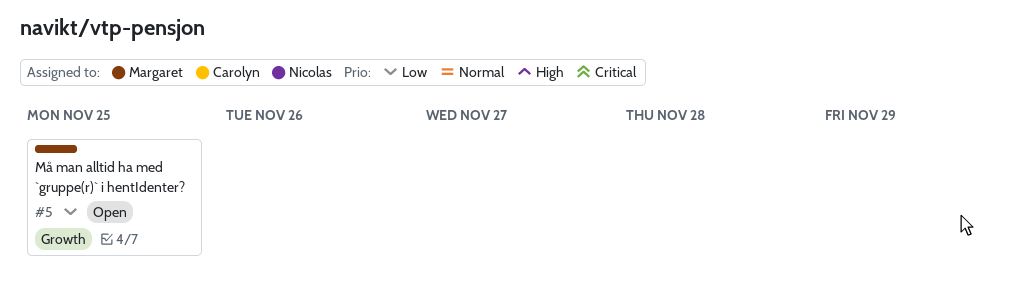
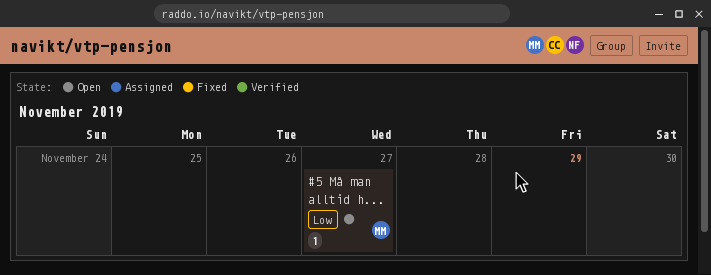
#5, due: Nov 25 -> Nov 27

